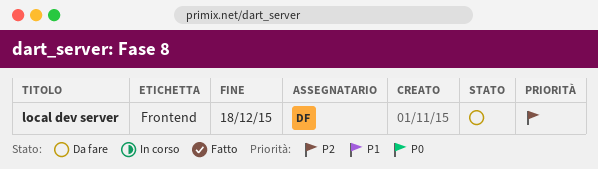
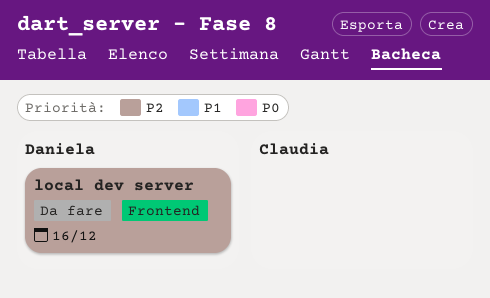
local dev server, due: Dec 18 -> Dec 16

